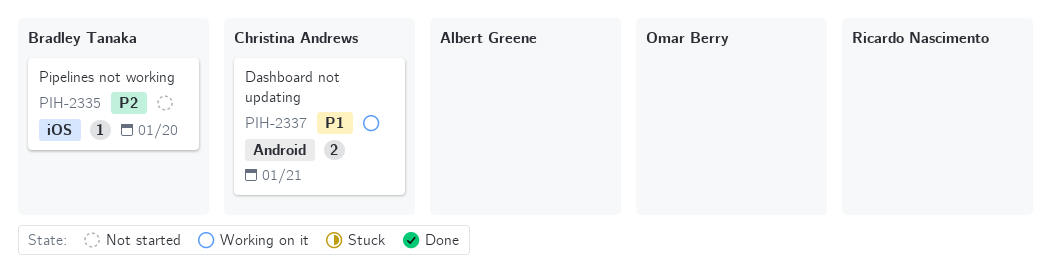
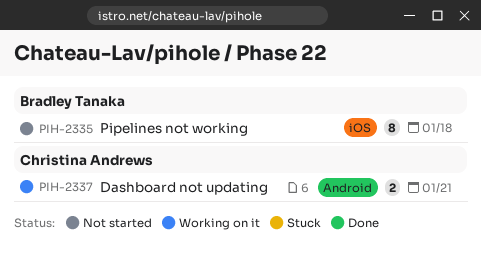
PIH-2335, estimate: 1 -> 8
PIH-2335, due: Jan 20 -> Jan 18

